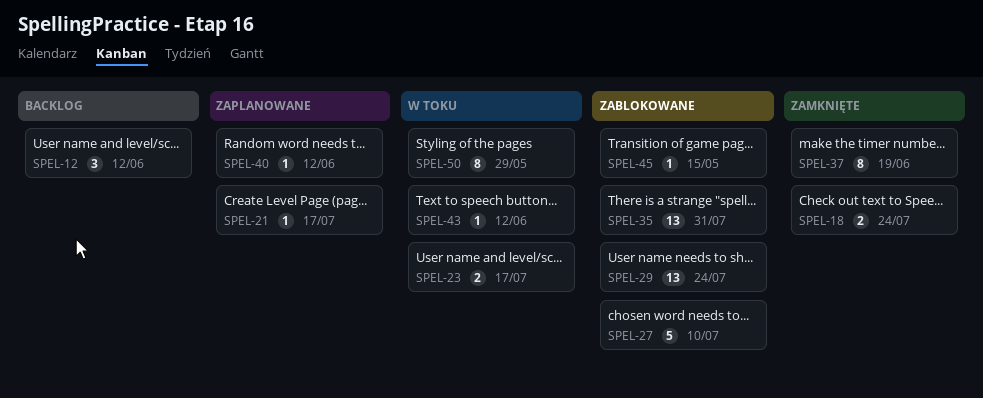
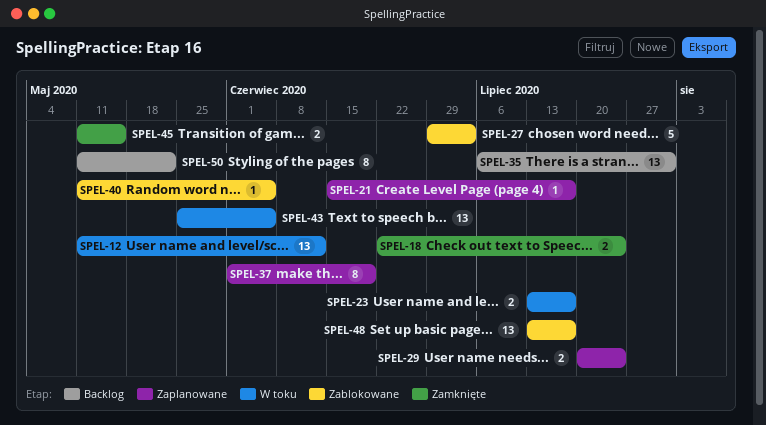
SPEL-12, status: Backlog -> W toku
SPEL-12, estimate: 3 -> 13
SPEL-27, due: Jul 10 -> Jul 3
SPEL-29, status: Zablokowane -> Zaplanowane
SPEL-29, estimate: 13 -> 2
SPEL-35, status: Zablokowane -> Backlog
SPEL-37, status: Zamknięte -> Zaplanowane
SPEL-40, status: Zaplanowane -> Zablokowane
SPEL-40, due: Jun 12 -> Jun 5
SPEL-43, estimate: 1 -> 13
SPEL-43, due: Jun 12 -> Jun 5
SPEL-45, status: Zablokowane -> Zamknięte
SPEL-45, estimate: 1 -> 2
SPEL-48: none -> present
SPEL-50, status: W toku -> Backlog
SPEL-50, due: May 29 -> May 22

